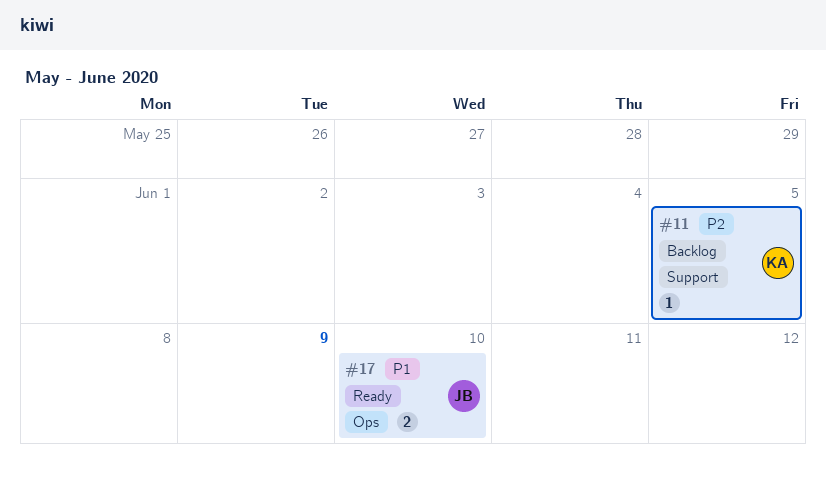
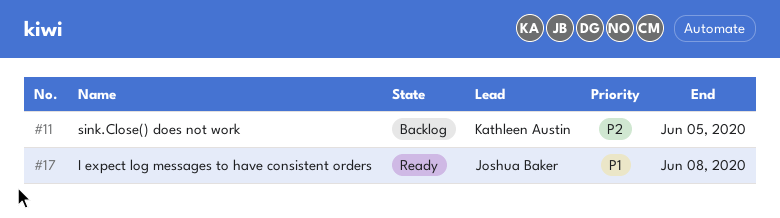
#17, due: Jun 10 -> Jun 8

